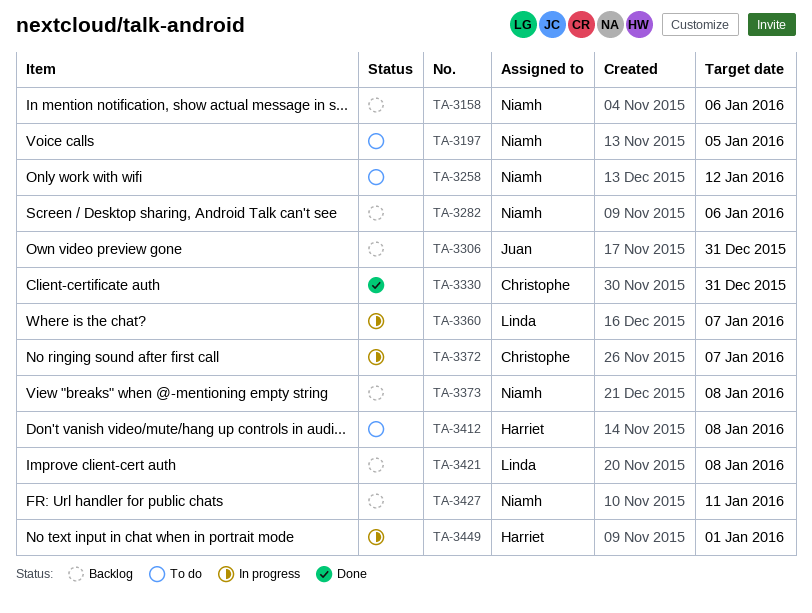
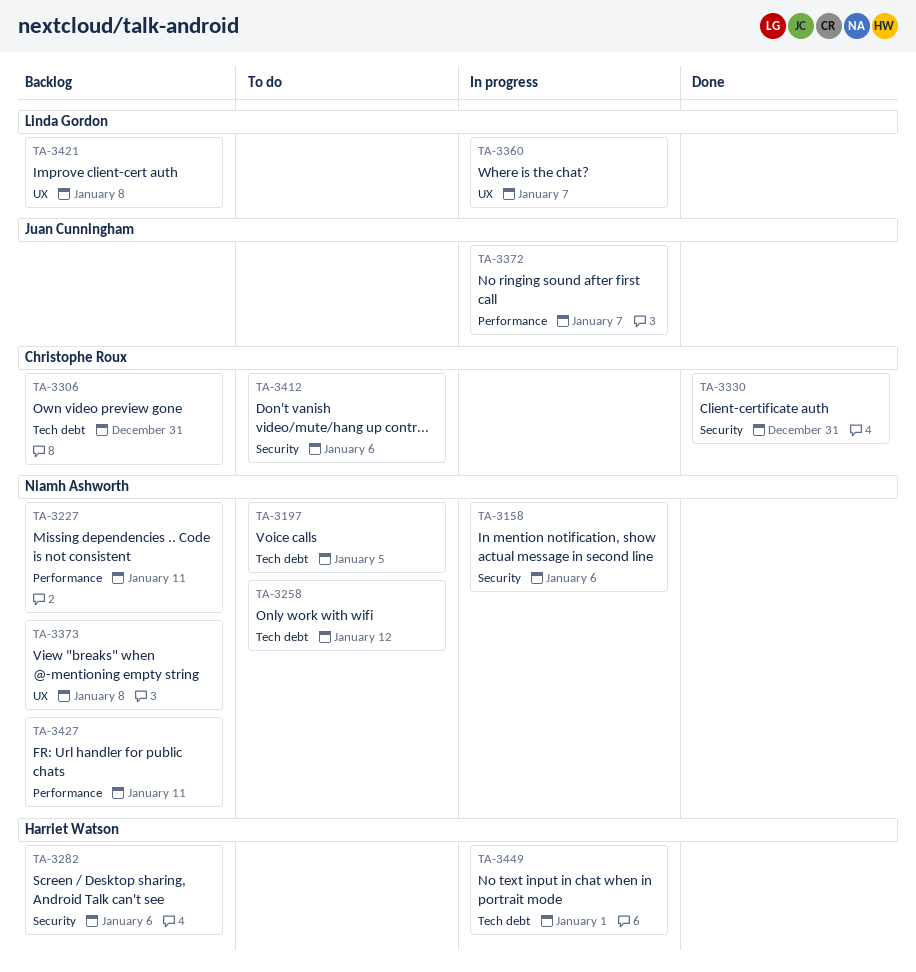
TA-3158, status: Backlog -> In progress
TA-3227: none -> present
TA-3282, owner: Niamh Ashworth -> Harriet Watson
TA-3306, owner: Juan Cunningham -> Christophe Roux
TA-3372, owner: Christophe Roux -> Juan Cunningham
TA-3412, owner: Harriet Watson -> Christophe Roux
TA-3412, due: Jan 8 -> Jan 6

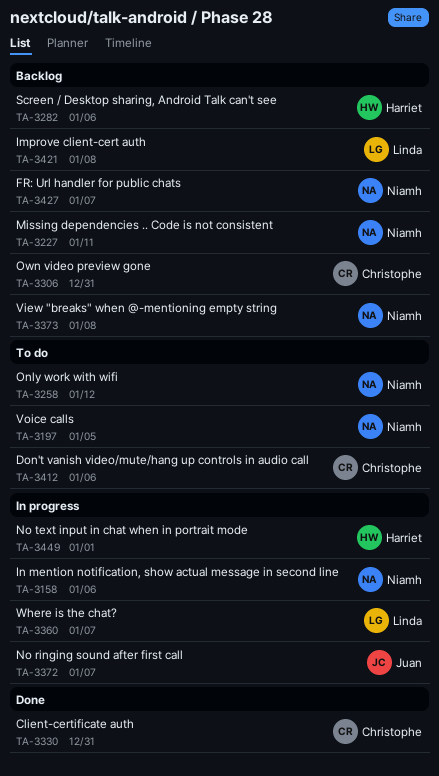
TA-3427, due: Jan 11 -> Jan 7

